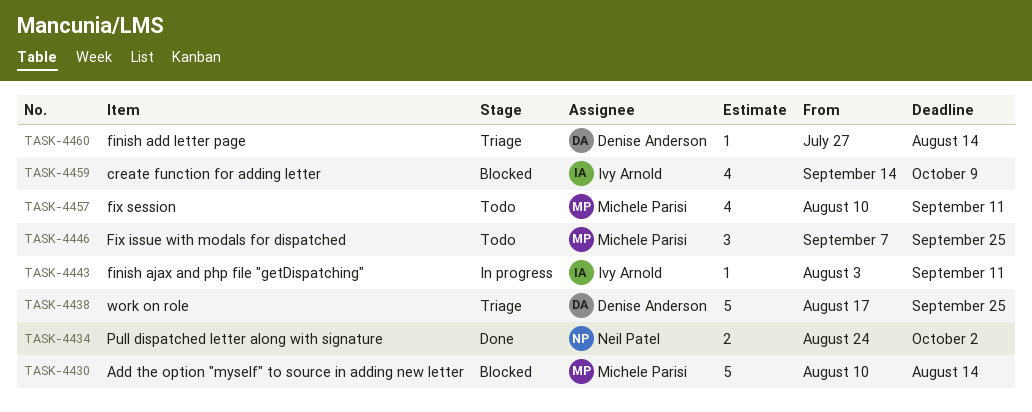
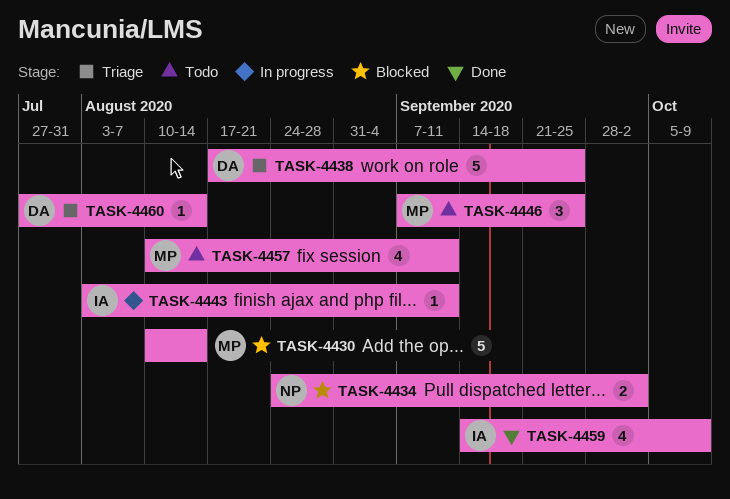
TASK-4434, status: Done -> Blocked
TASK-4459, status: Blocked -> Done

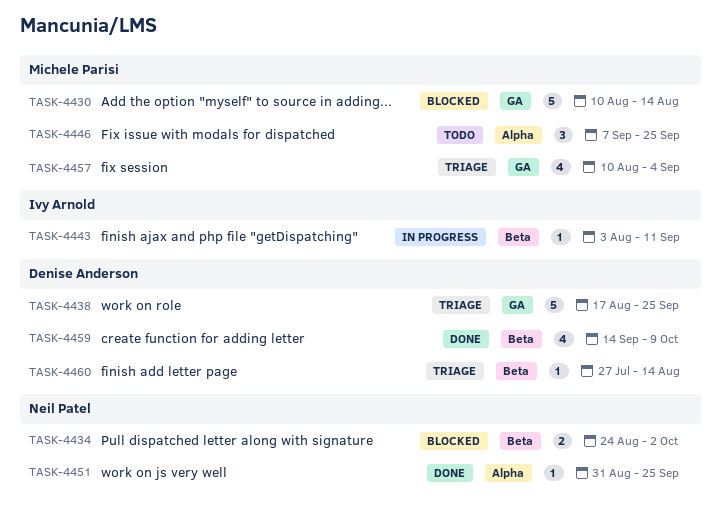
TASK-4451: none -> present
TASK-4457, status: Todo -> Triage
TASK-4457, due: Sep 11 -> Sep 4
TASK-4459, owner: Ivy Arnold -> Denise Anderson

